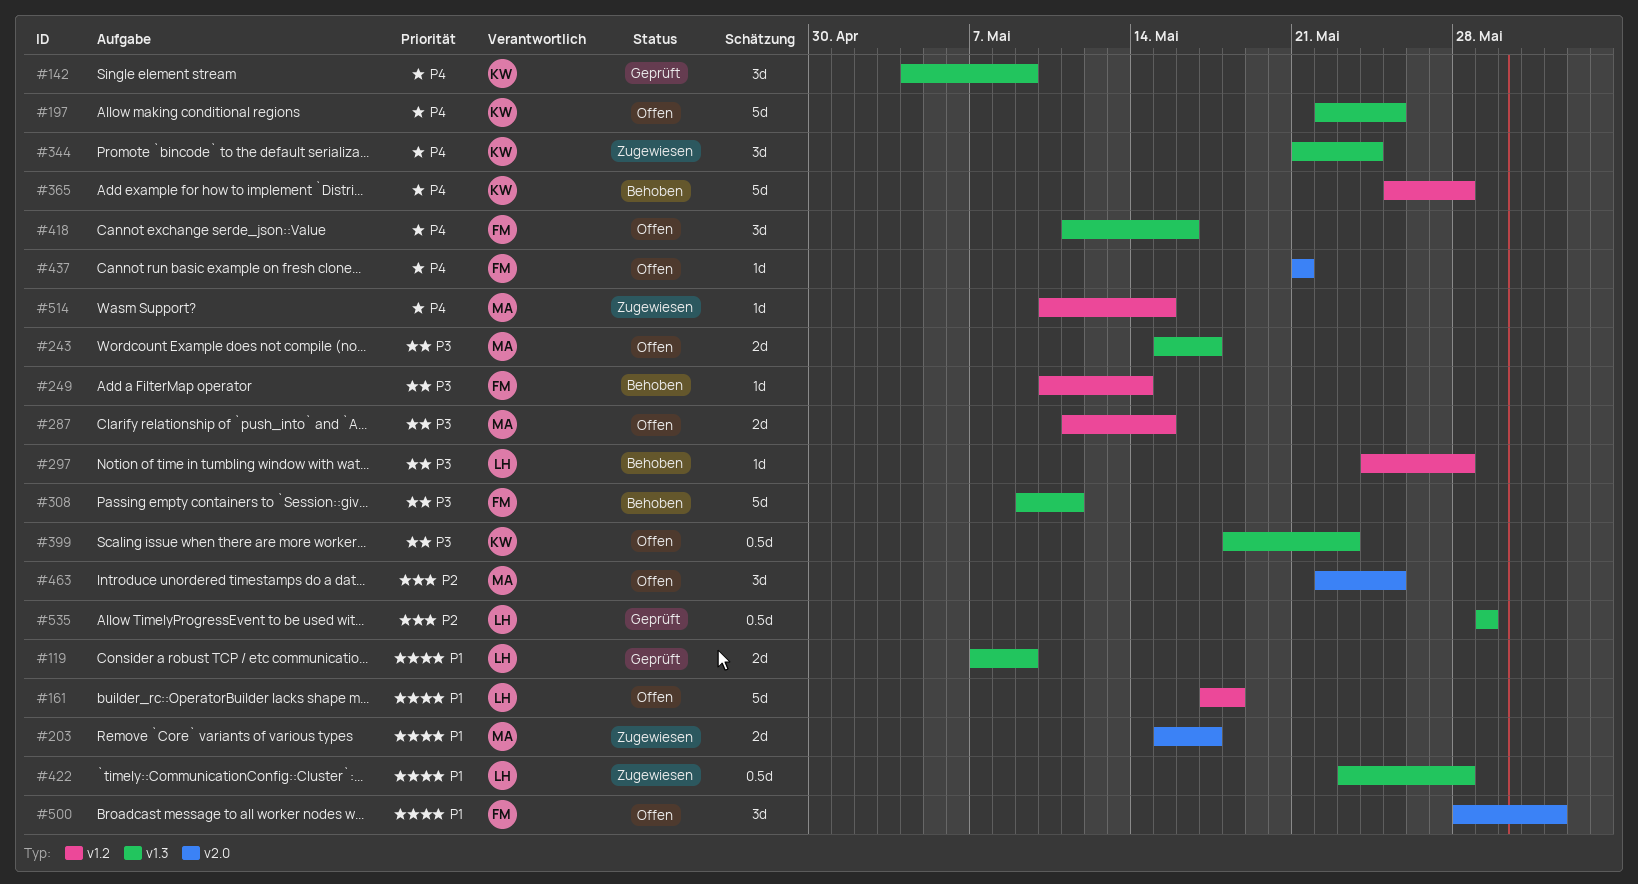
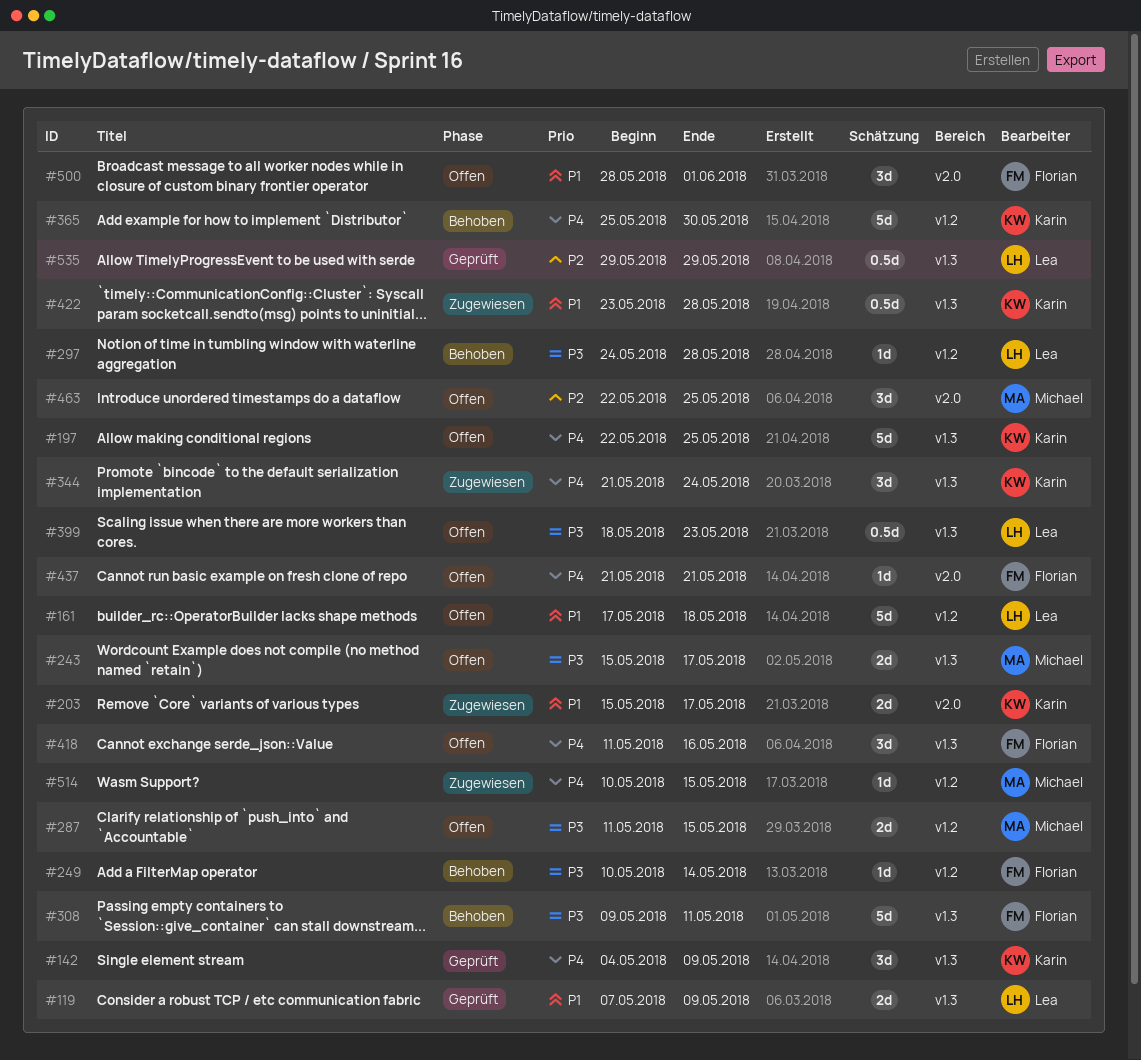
#203, owner: Michael -> Karin
#365, due: May 28 -> May 30
#399, owner: Karin -> Lea
#422, owner: Lea -> Karin

